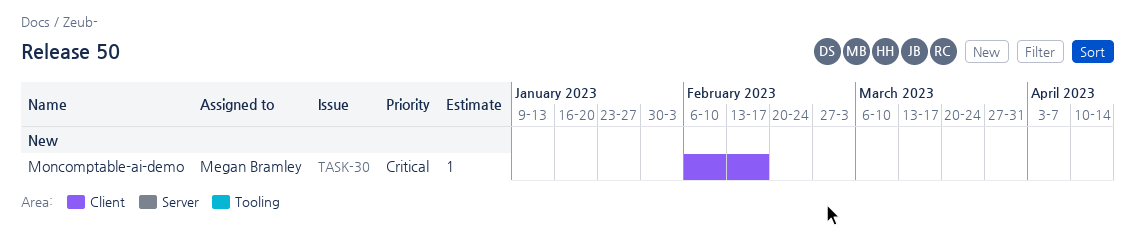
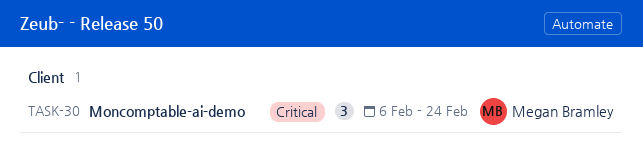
TASK-30, estimate: 1 -> 3
TASK-30, due: Feb 17 -> Feb 24

